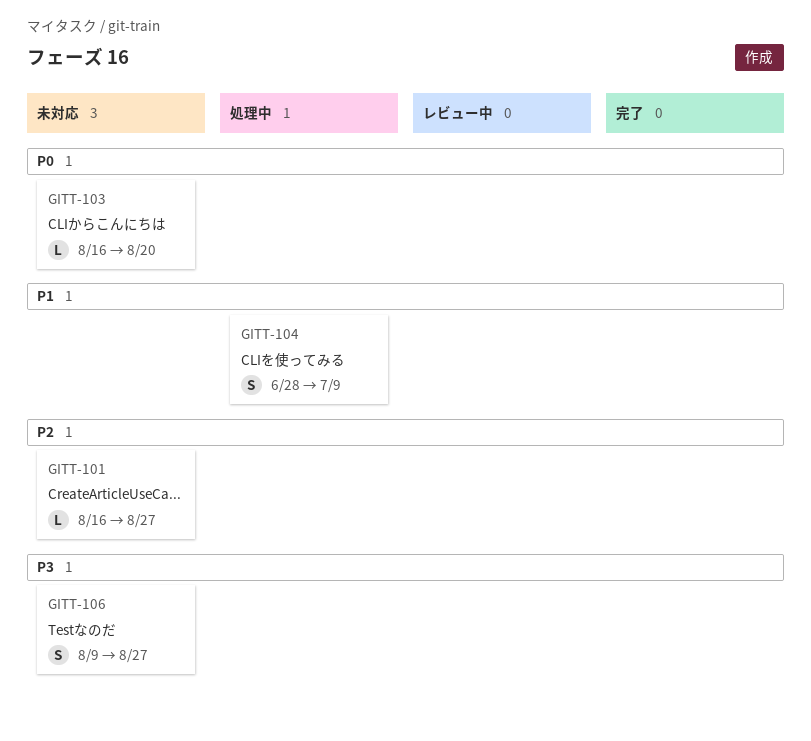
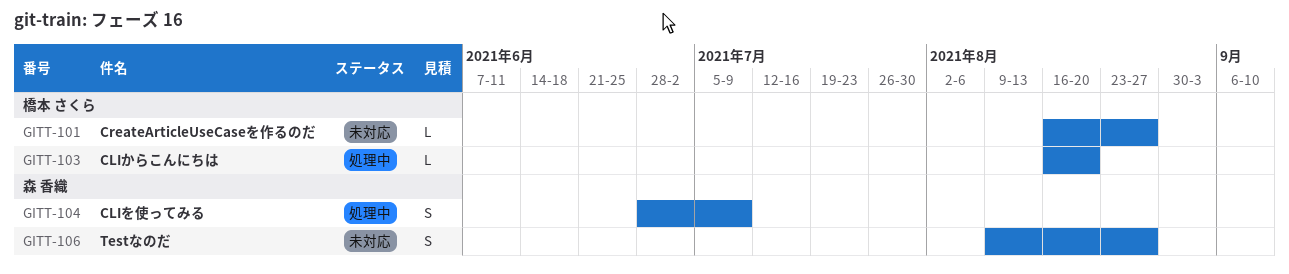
GITT-103, status: 未対応 -> 処理中

